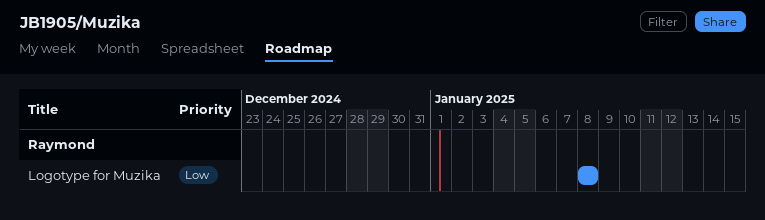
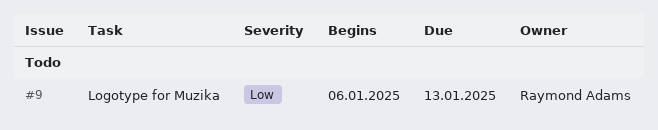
Logotype for Muzika, start: Jan 8 -> Jan 6
Logotype for Muzika, due: Jan 8 -> Jan 13

